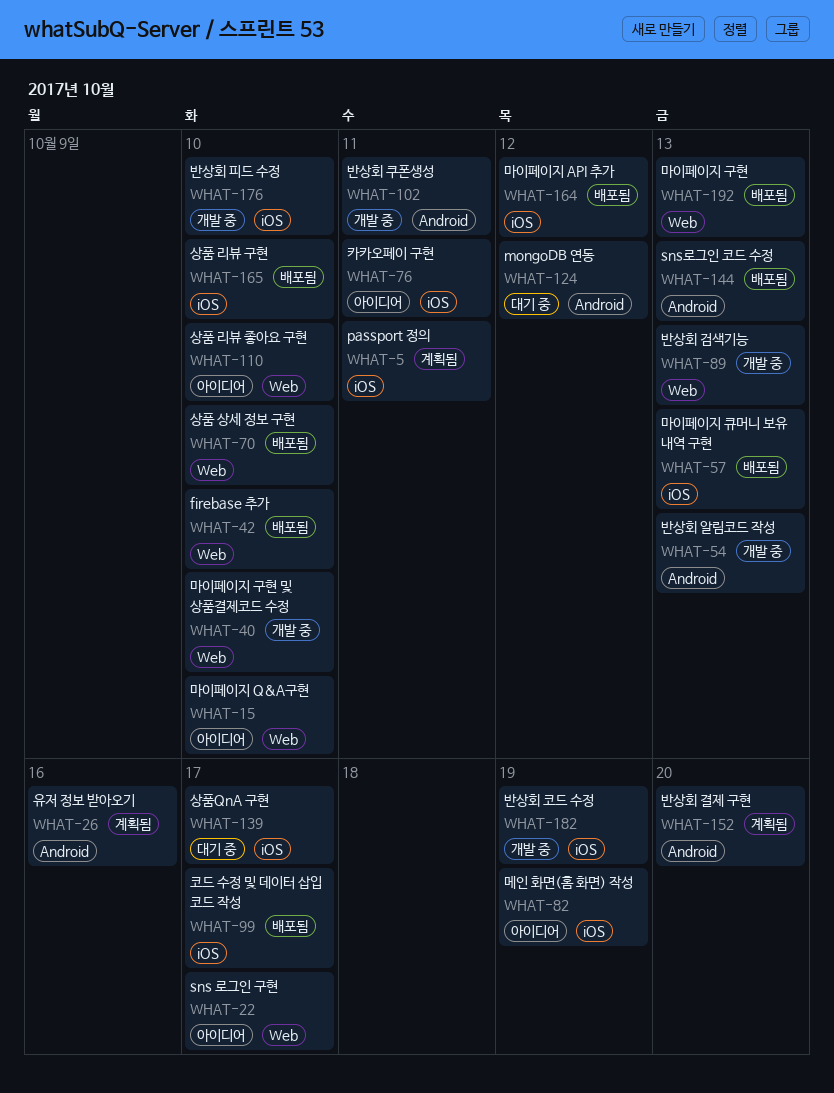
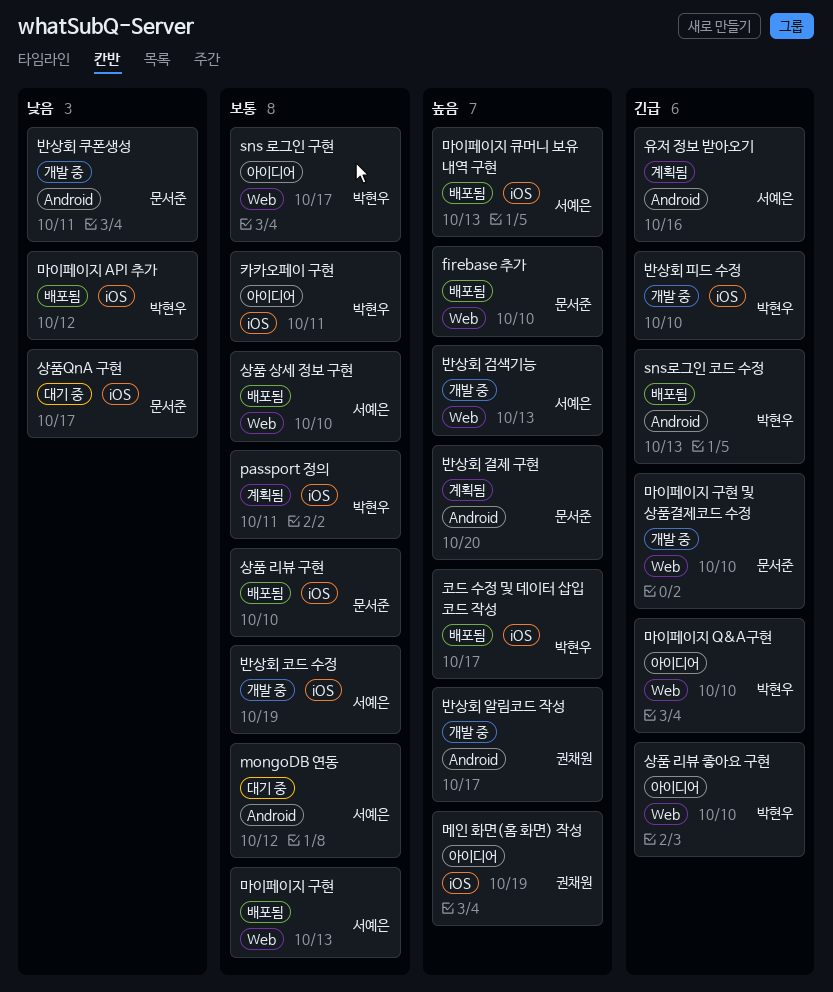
반상회 알림코드 작성, due: Oct 13 -> Oct 17

